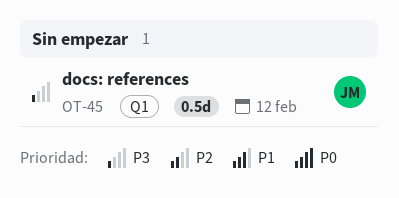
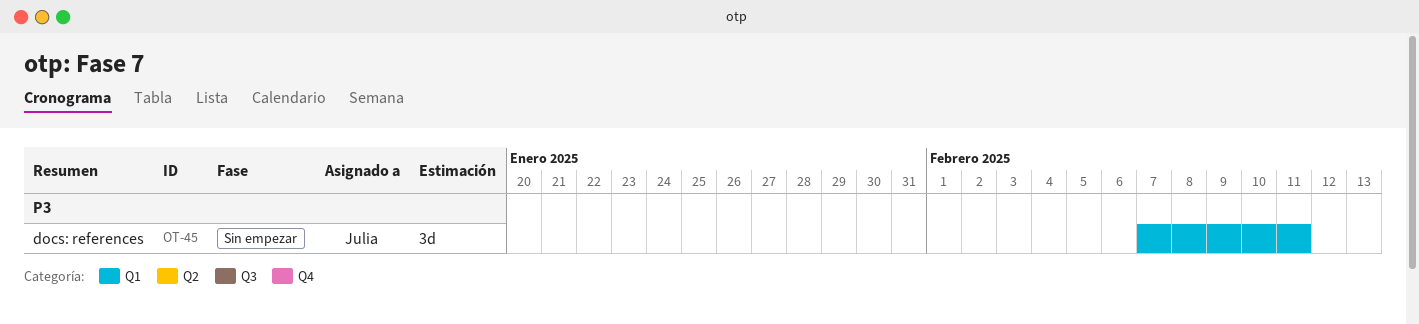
OT-45, estimate: 0.5d -> 3d
OT-45, due: Feb 12 -> Feb 11

